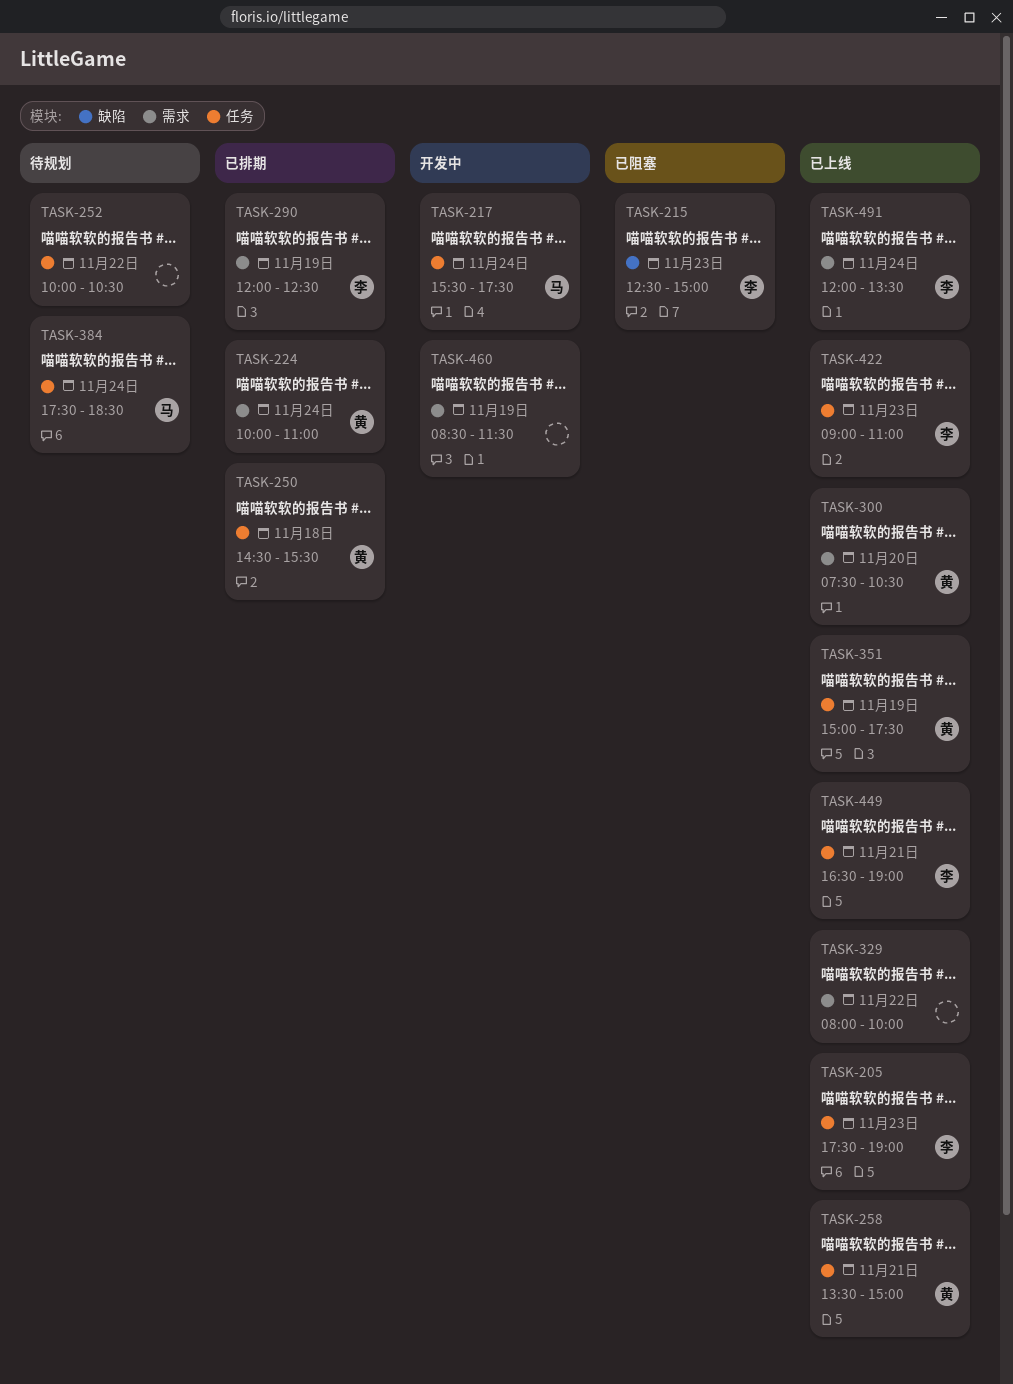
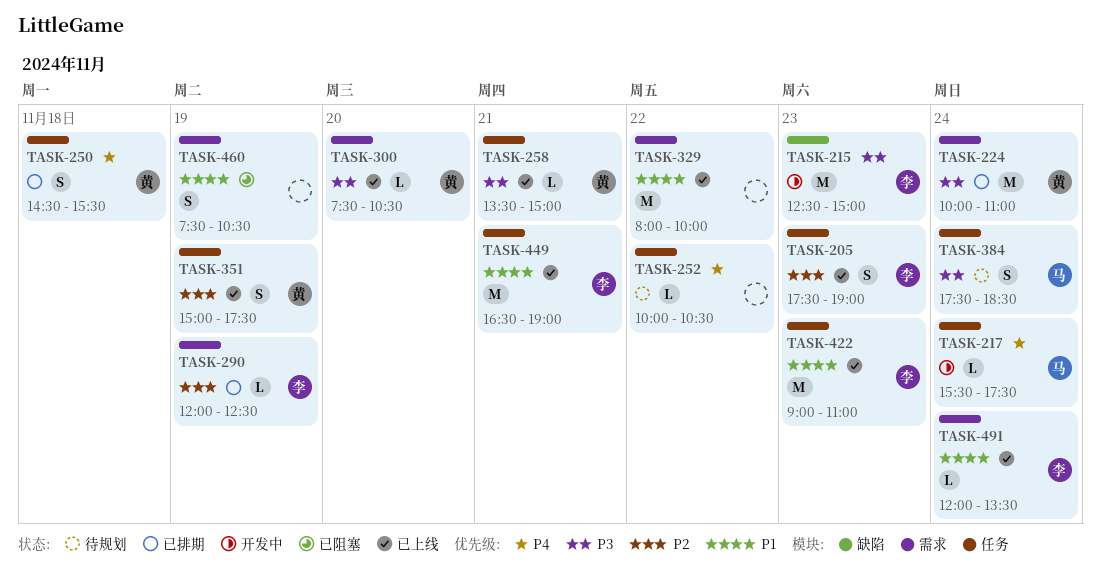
TASK-215, status: 已阻塞 -> 开发中
TASK-460, status: 开发中 -> 已阻塞
TASK-460, begins: 08:30 -> 07:30
TASK-460, ends: 11:30 -> 10:30

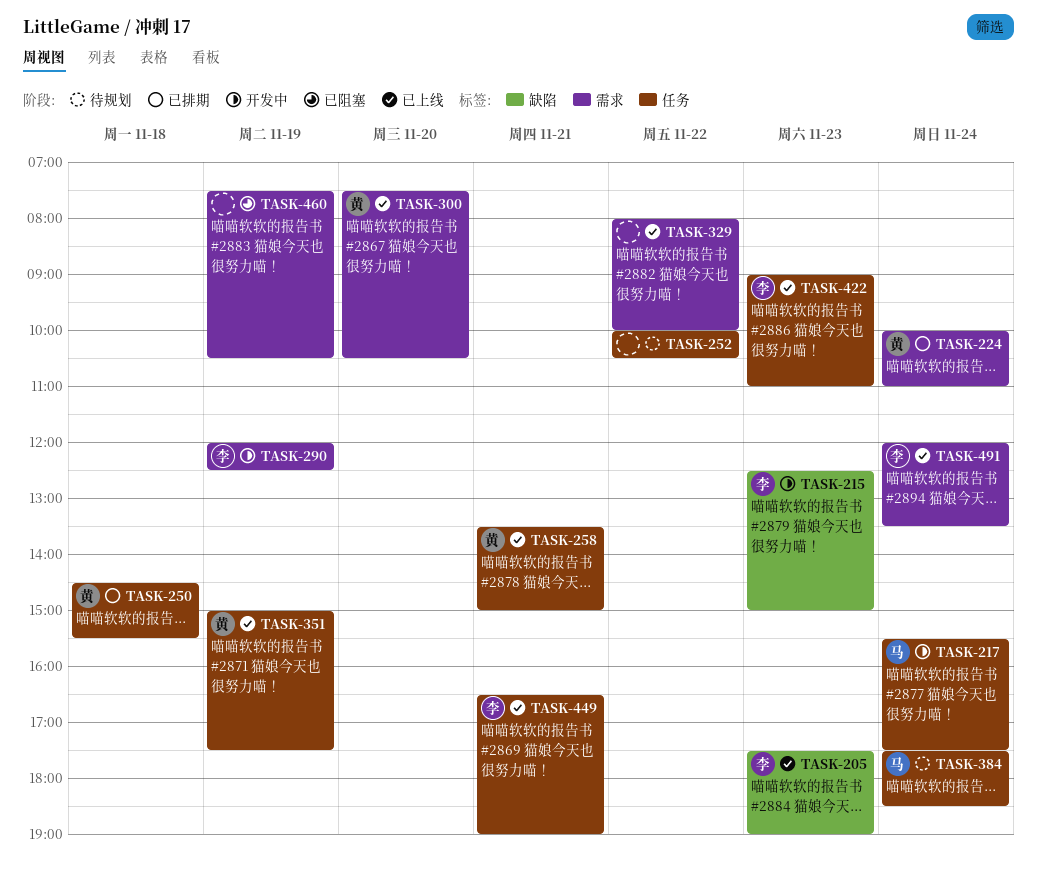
TASK-205, label: 任务 -> 缺陷
TASK-290, status: 已排期 -> 开发中

